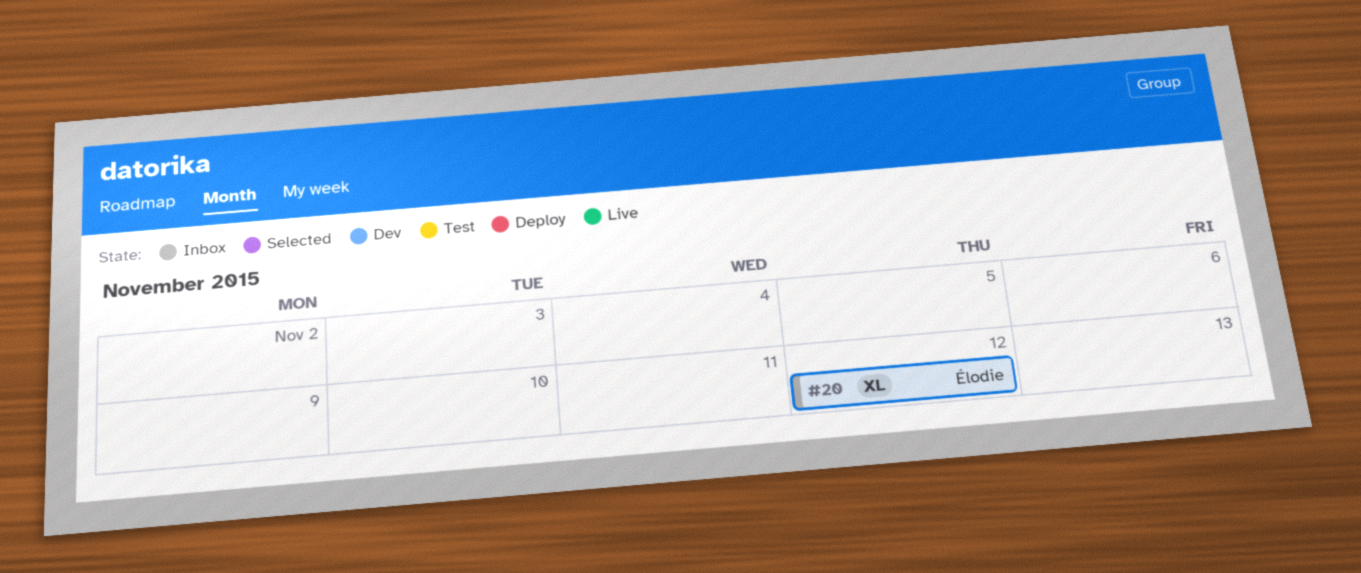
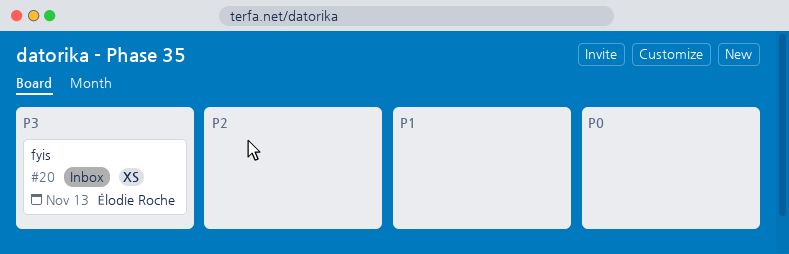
#20, estimate: XL -> XS
#20, due: Nov 12 -> Nov 13

